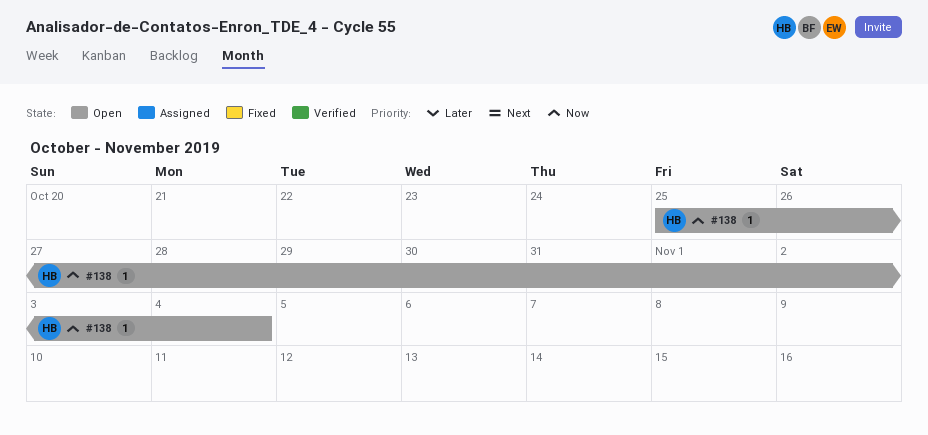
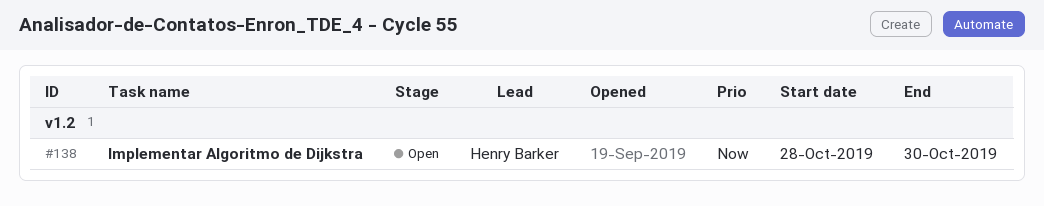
#138, start: Oct 25 -> Oct 28
#138, due: Nov 4 -> Oct 30

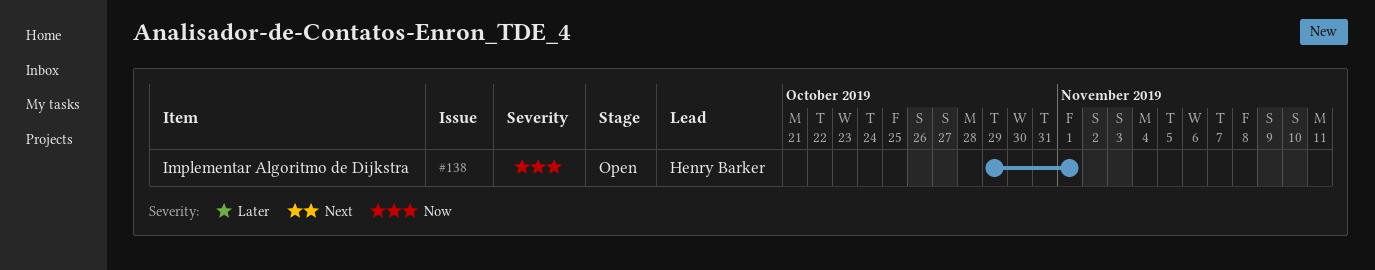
#138, start: Oct 28 -> Oct 29
#138, due: Oct 30 -> Nov 1

